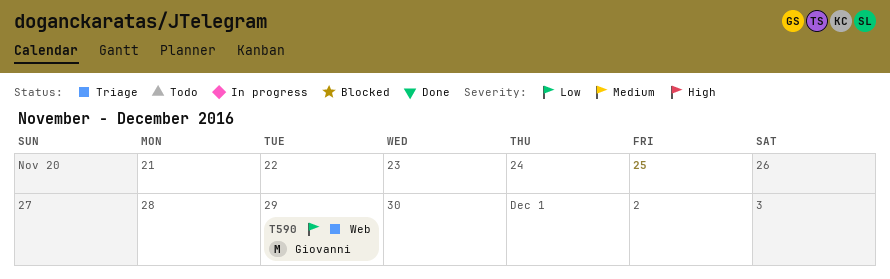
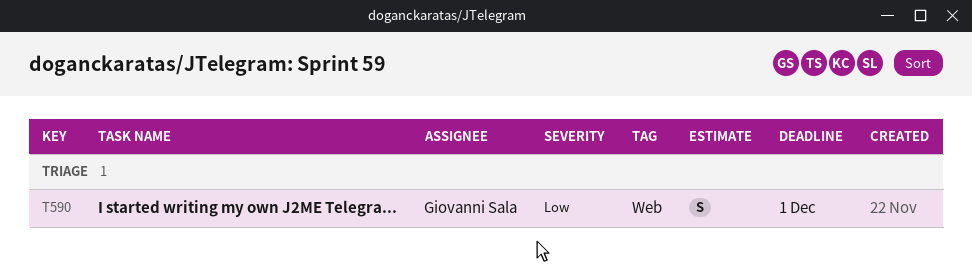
T590, estimate: M -> S
T590, due: Nov 29 -> Dec 1

